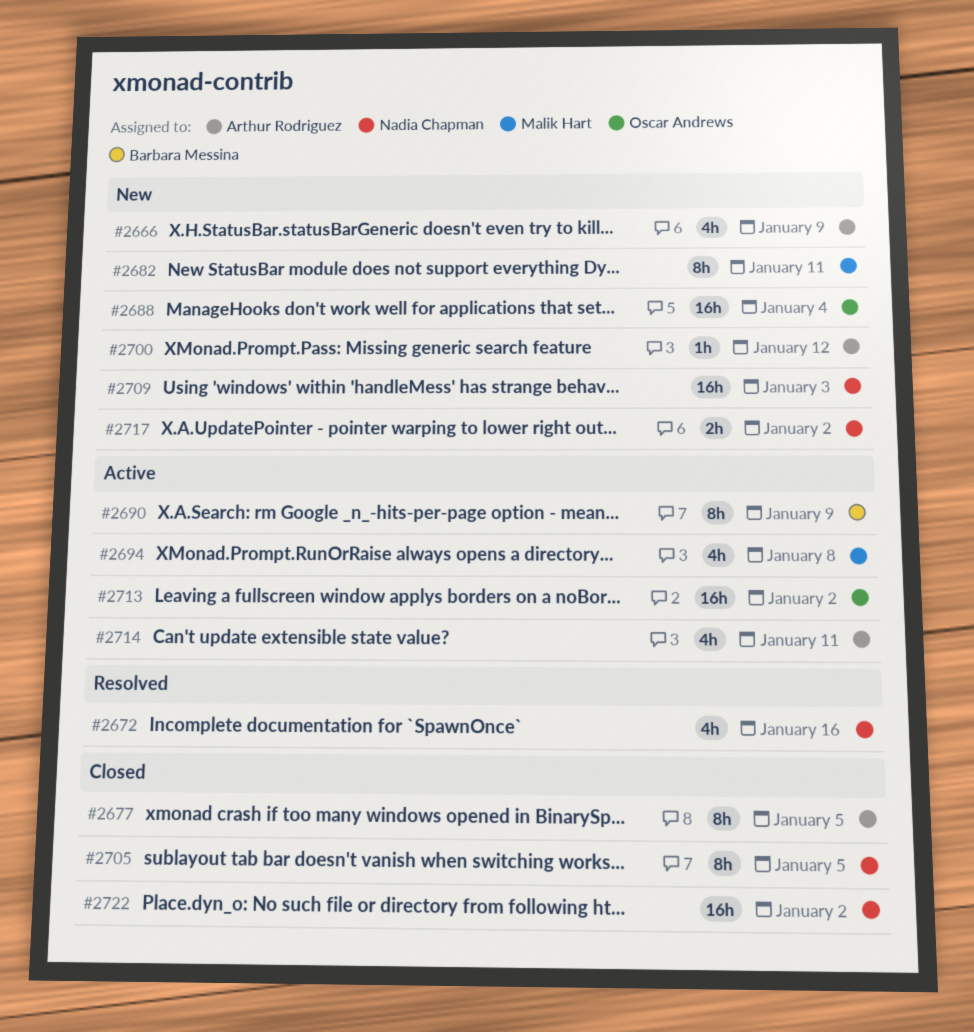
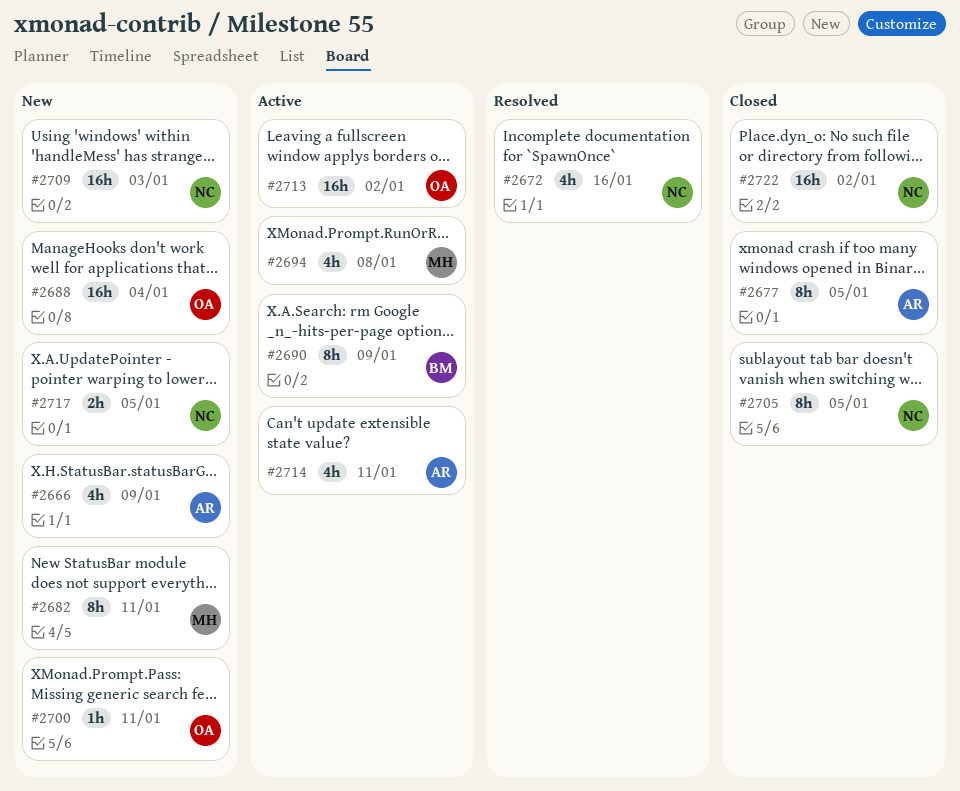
#2700, owner: Arthur Rodriguez -> Oscar Andrews
#2700, due: Jan 12 -> Jan 11
#2717, due: Jan 2 -> Jan 5

